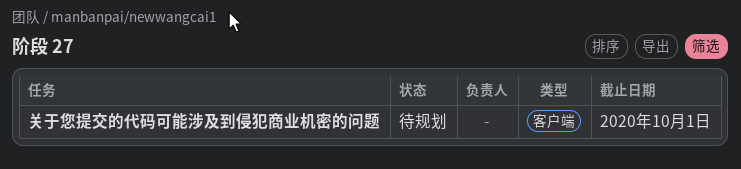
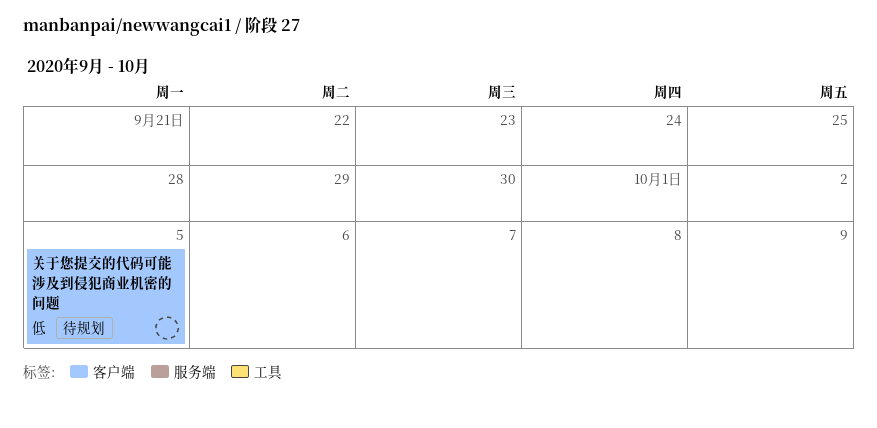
关于您提交的代码可能涉及到侵犯商业机密的问题, due: Oct 1 -> Oct 5

